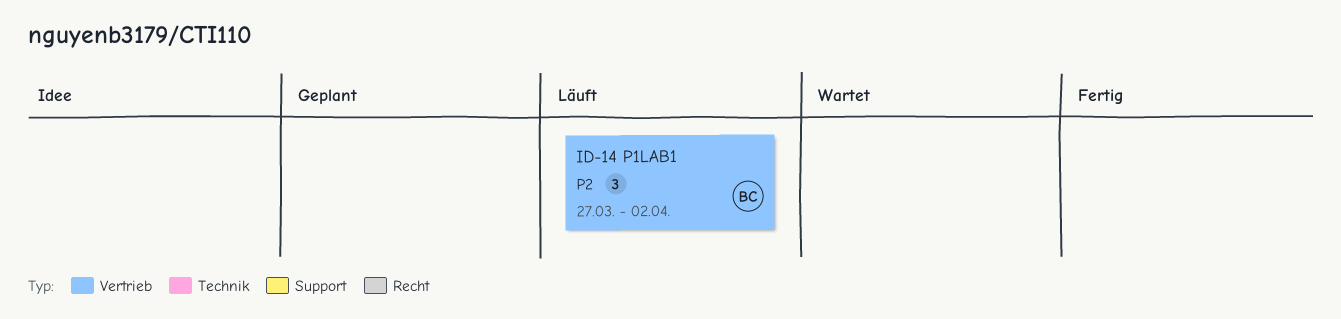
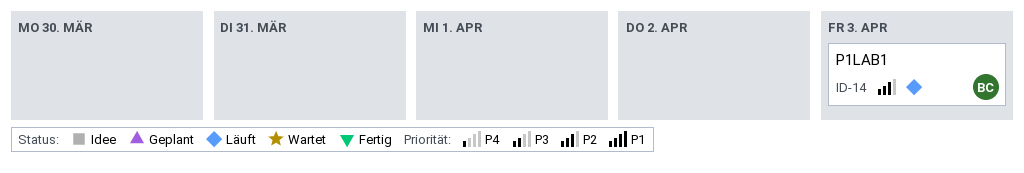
ID-14, due: Apr 2 -> Apr 3

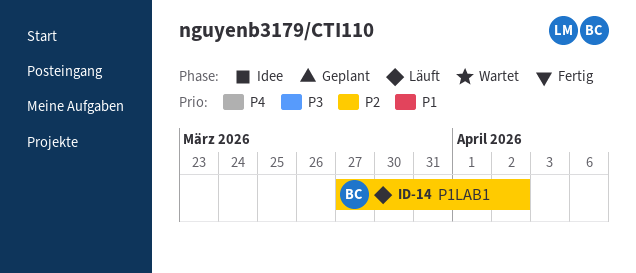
ID-14, due: Apr 3 -> Apr 2

